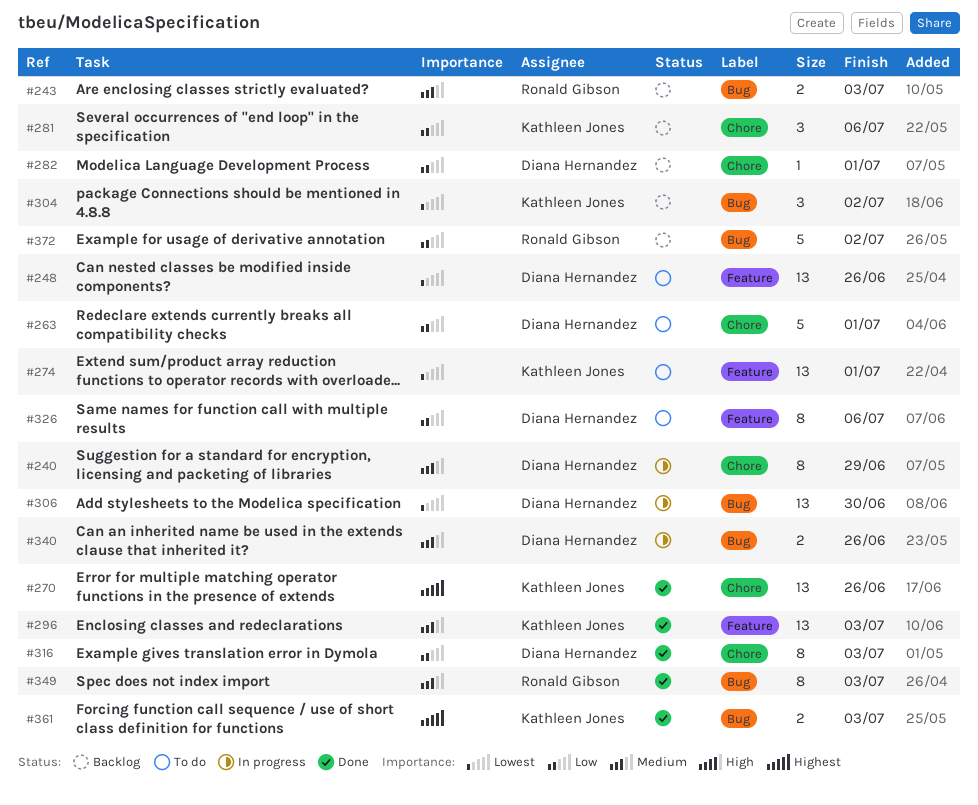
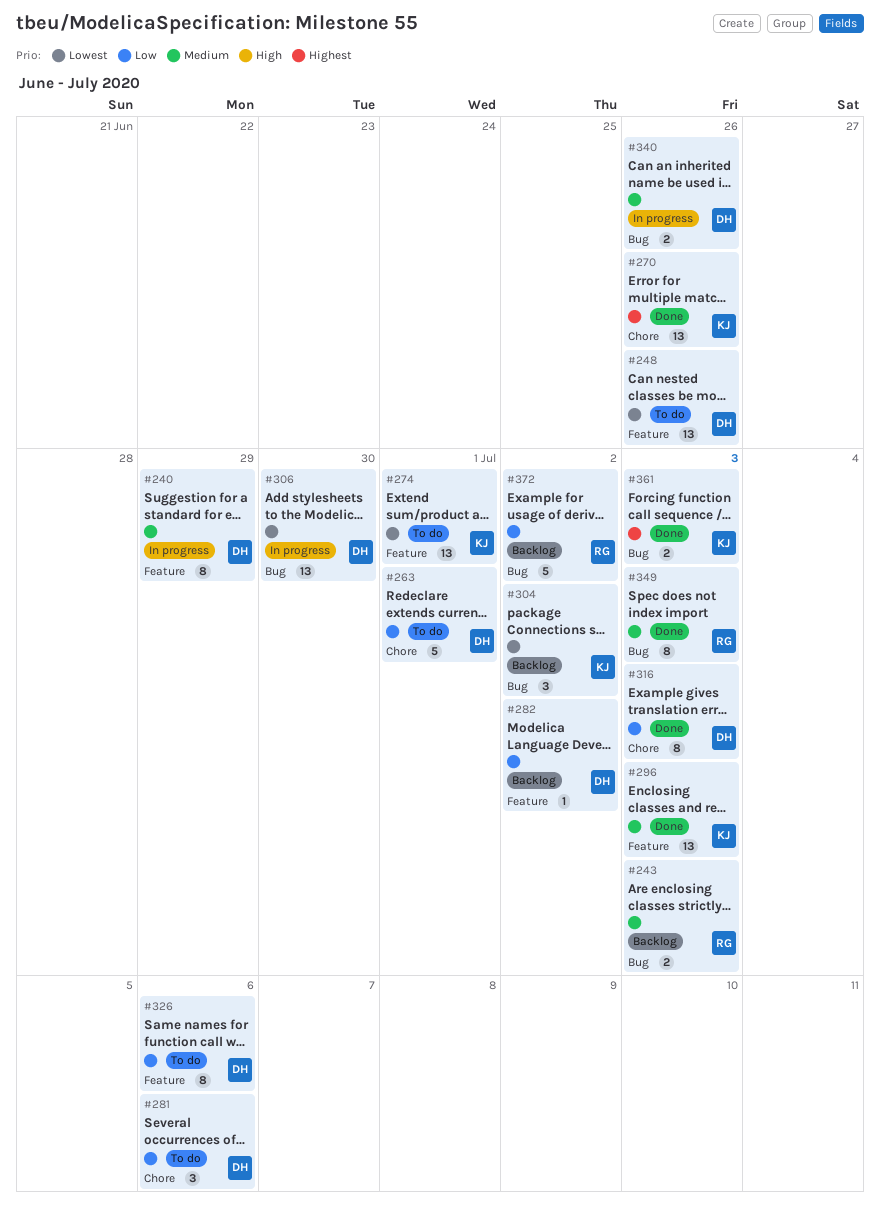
#240, label: Chore -> Feature
#281, status: Backlog -> To do
#281, owner: Kathleen Jones -> Diana Hernandez
#282, label: Chore -> Feature
#282, due: Jul 1 -> Jul 2

